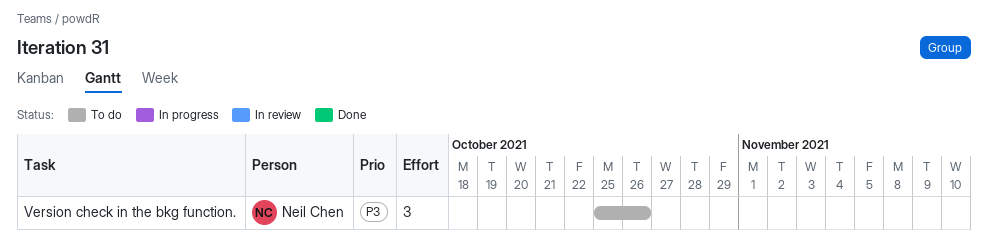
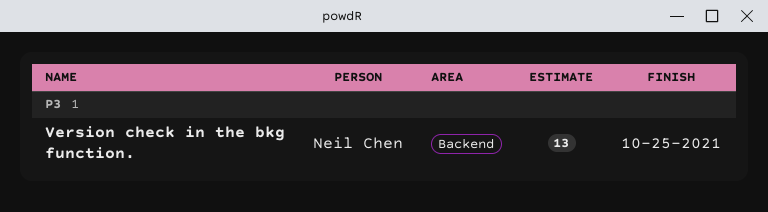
Version check in the bkg function., estimate: 3 -> 13
Version check in the bkg function., due: Oct 26 -> Oct 25

